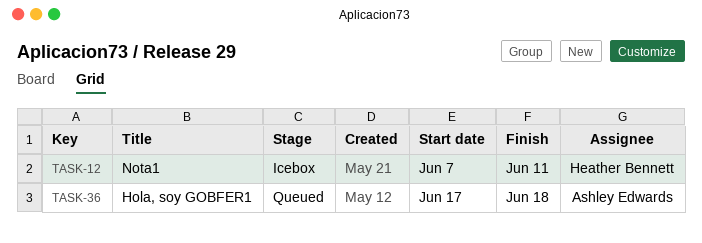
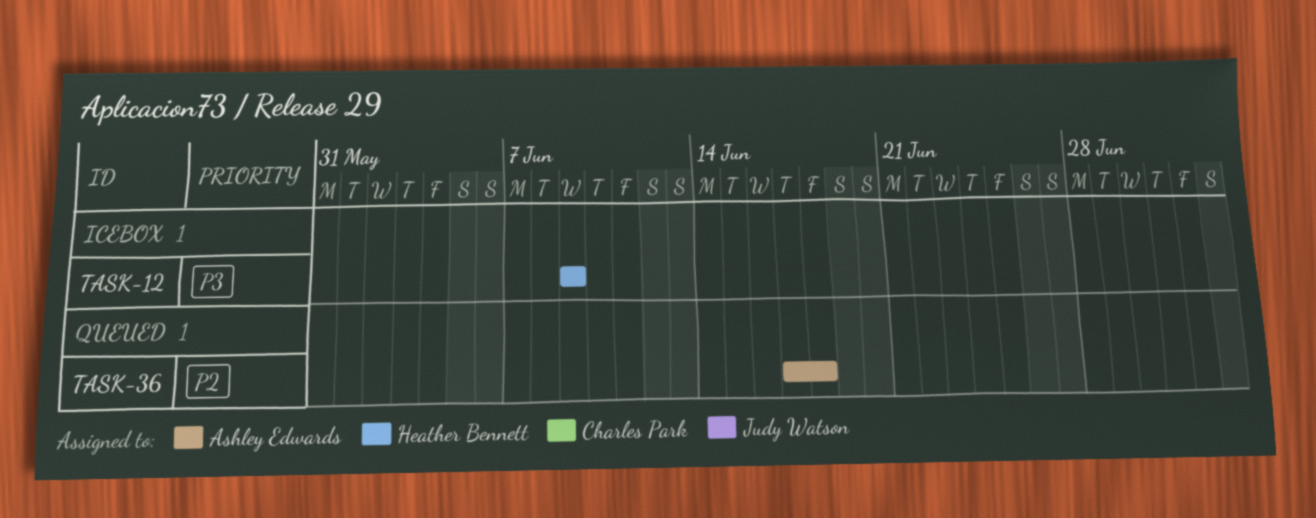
TASK-12, start: Jun 7 -> Jun 9
TASK-12, due: Jun 11 -> Jun 9

